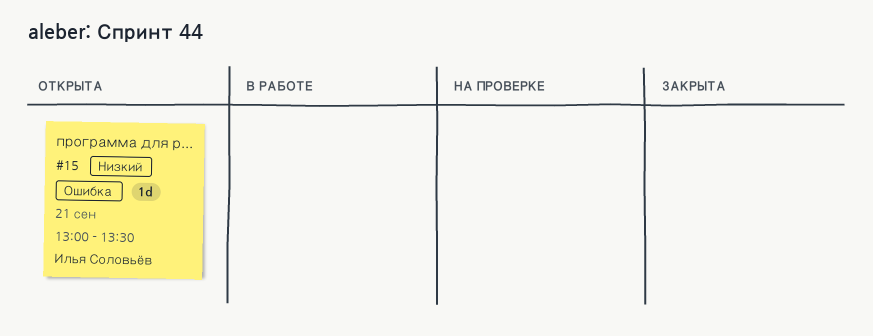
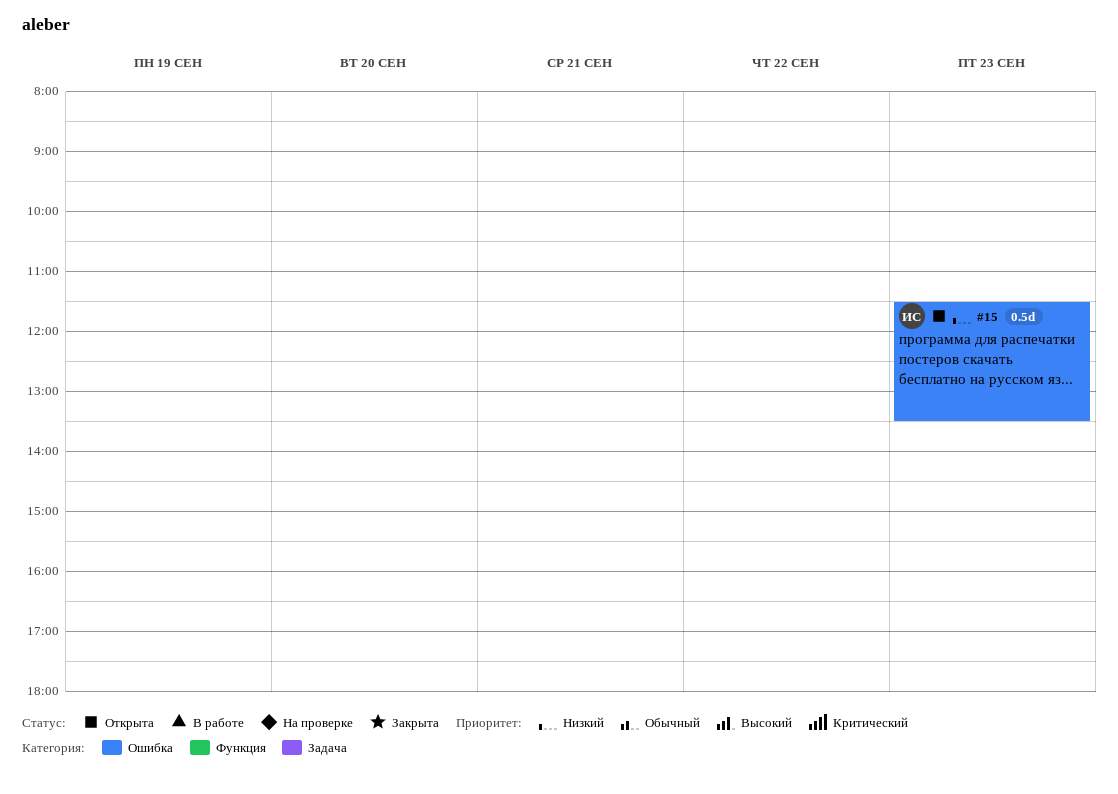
#15, estimate: 1d -> 0.5d
#15, day: Sep 21 -> Sep 23
#15, begins: 13:00 -> 11:30

